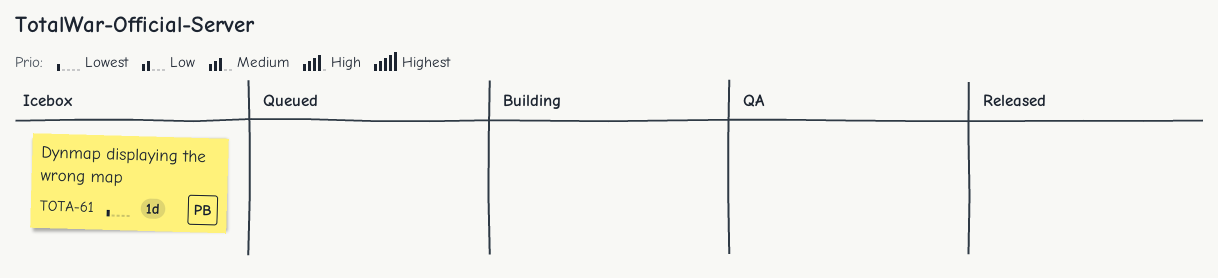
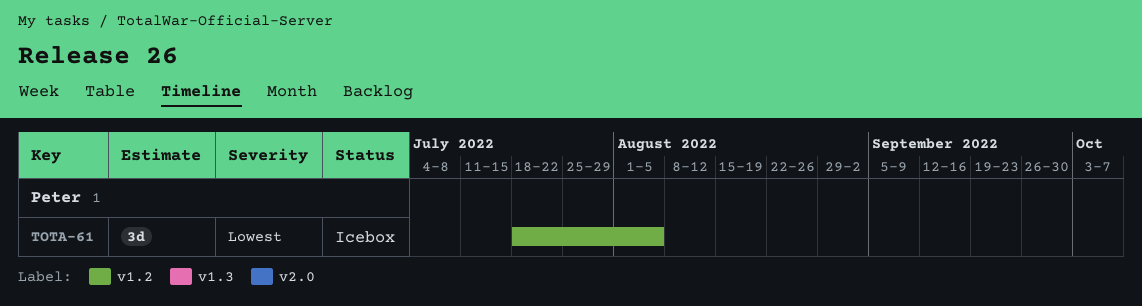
TOTA-61, estimate: 1d -> 3d

